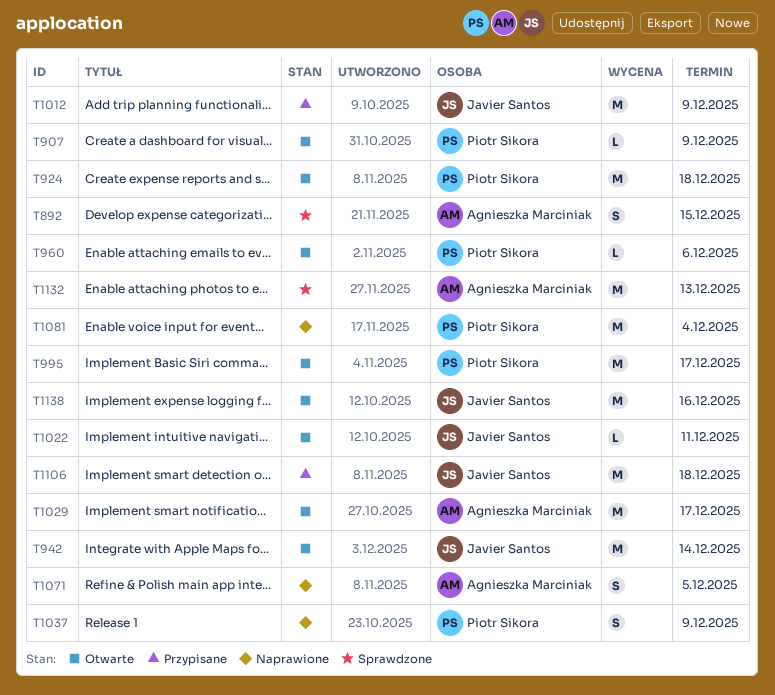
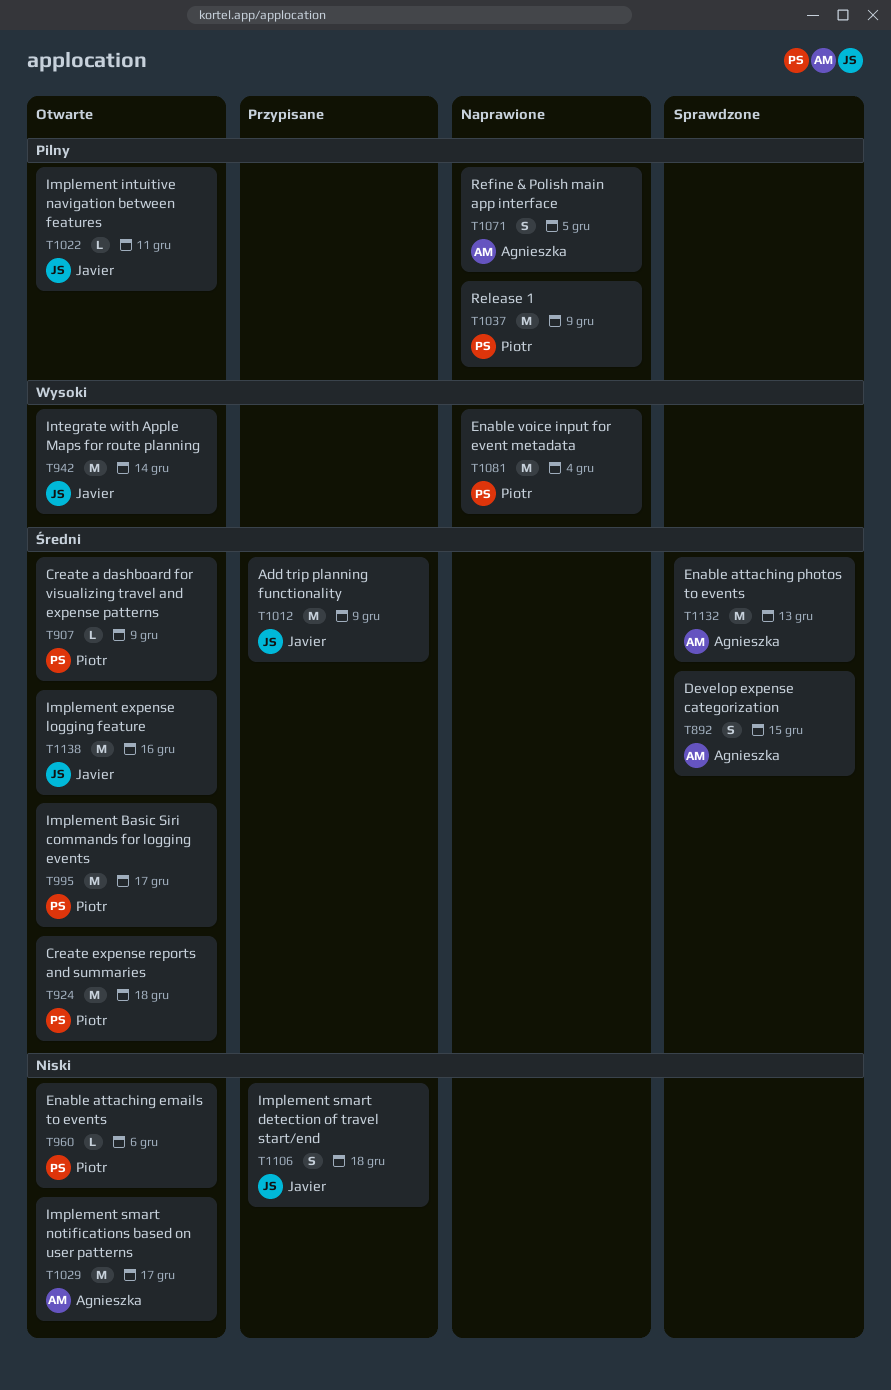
T1037, estimate: S -> M
T1106, estimate: M -> S

